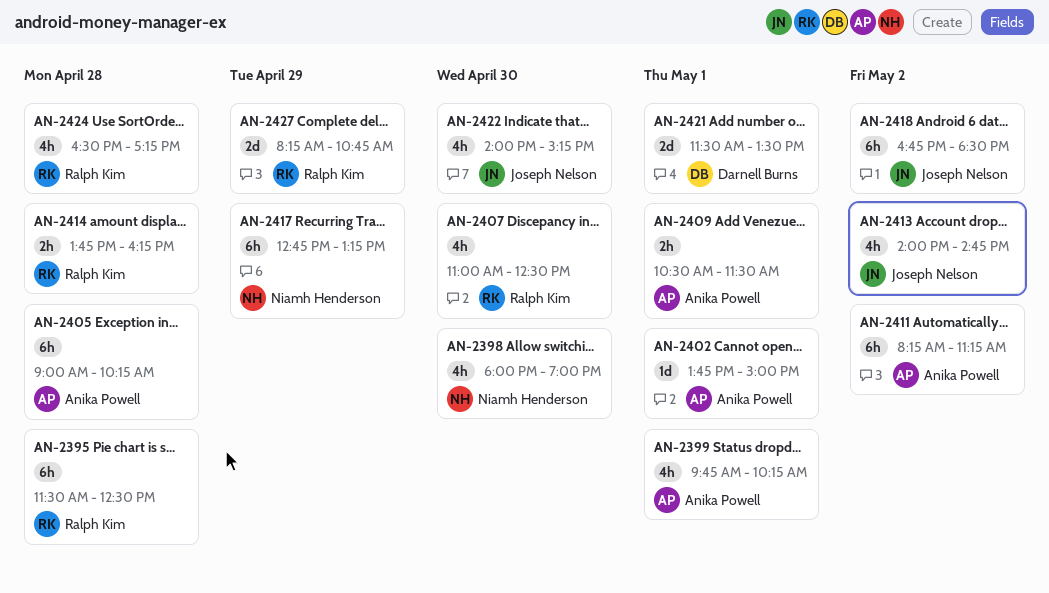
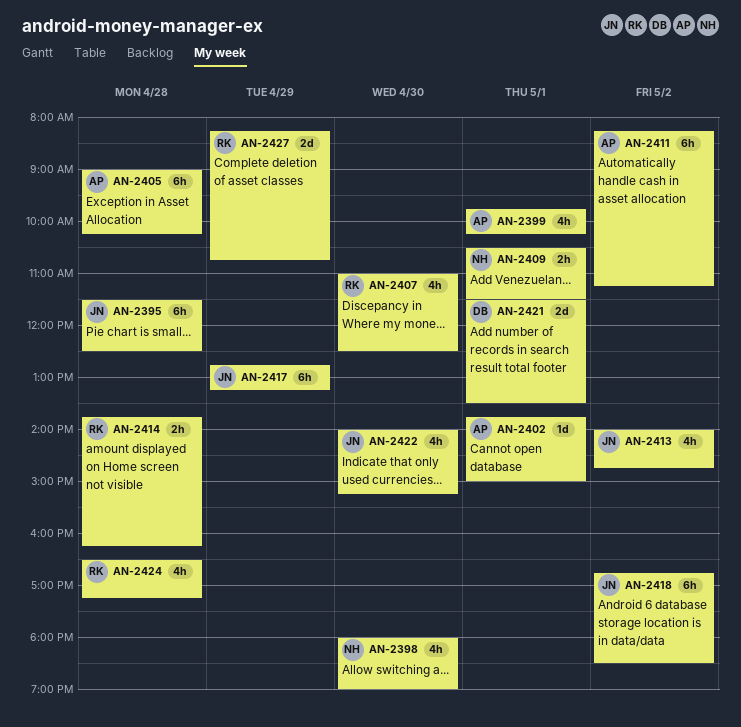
AN-2395, owner: Ralph Kim -> Joseph Nelson
AN-2409, owner: Anika Powell -> Niamh Henderson
AN-2417, owner: Niamh Henderson -> Joseph Nelson

